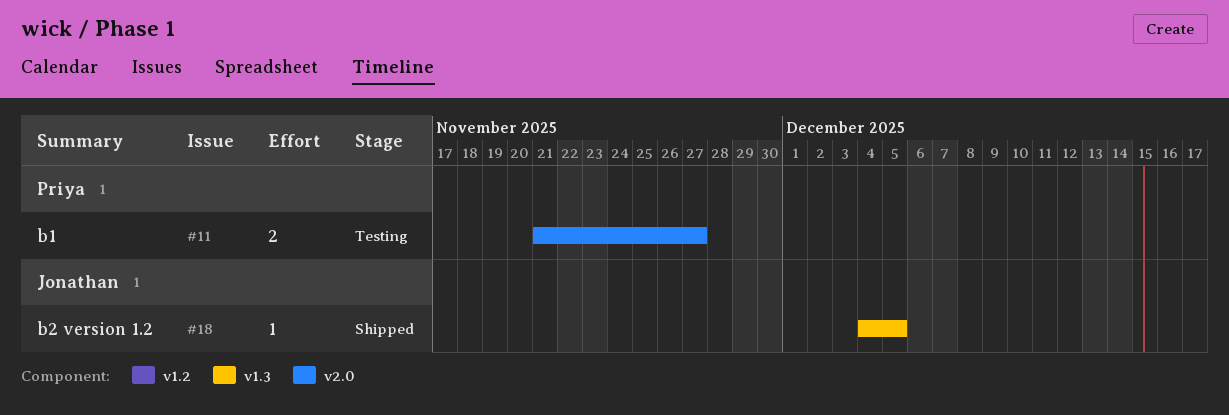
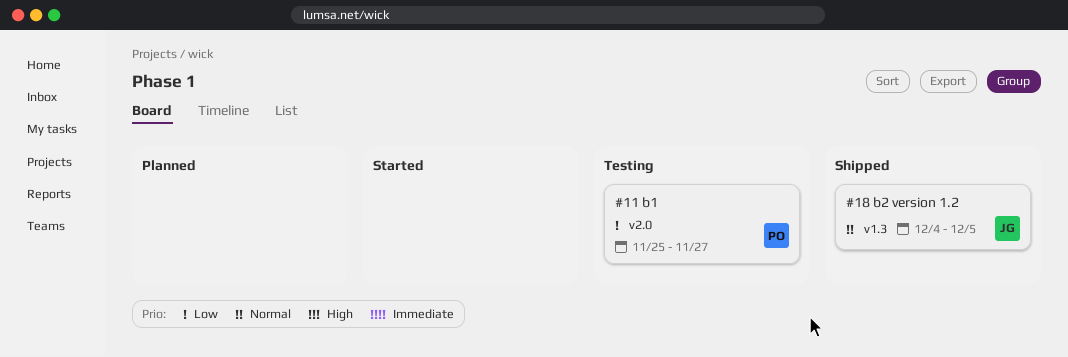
#11, start: Nov 21 -> Nov 25

